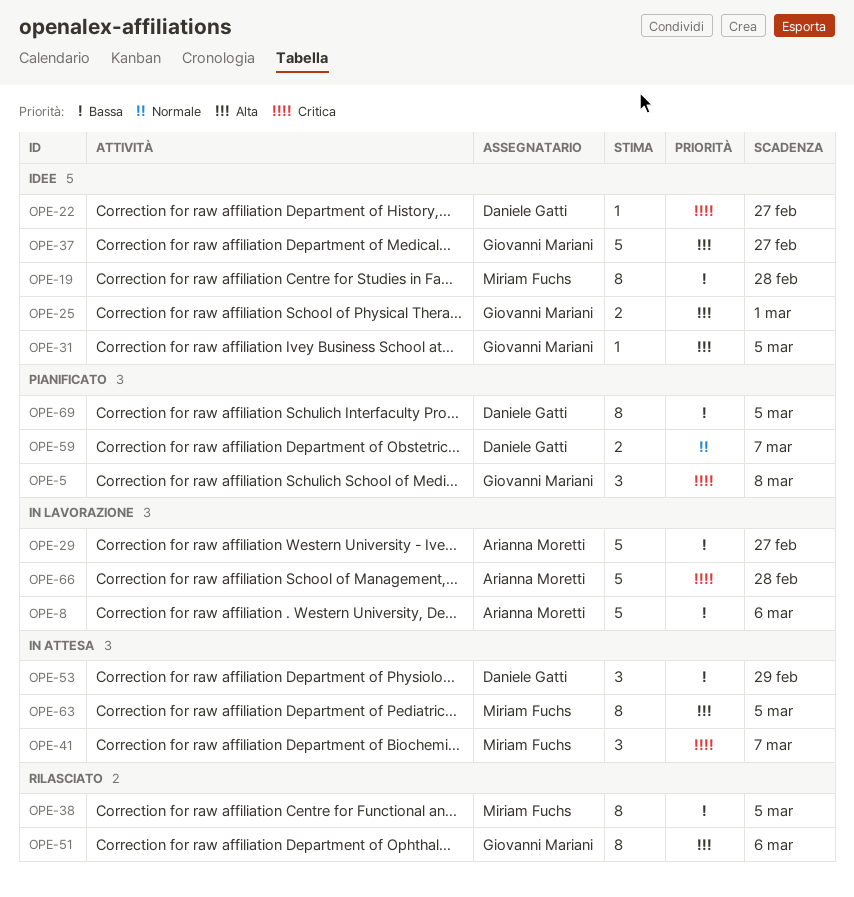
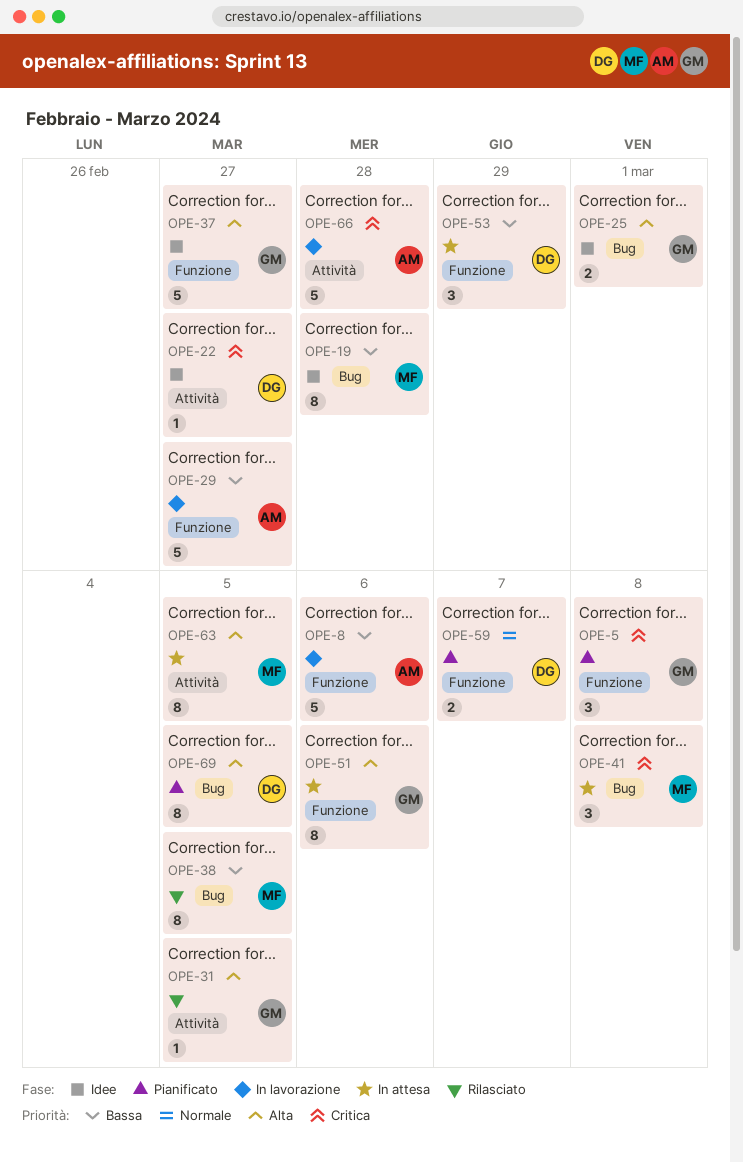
OPE-31, status: Idee -> Rilasciato
OPE-41, due: Mar 7 -> Mar 8
OPE-51, status: Rilasciato -> In attesa
OPE-69, priority: Bassa -> Alta

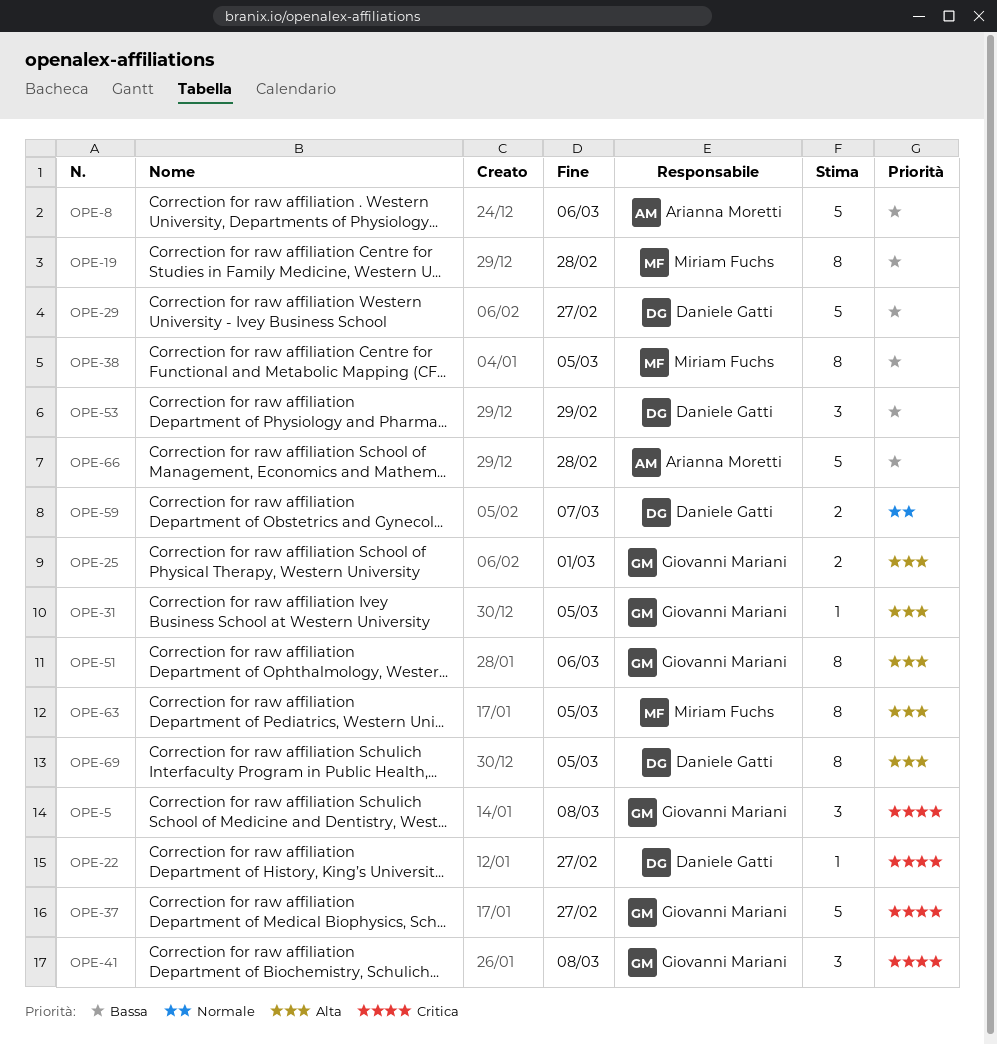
OPE-29, owner: Arianna Moretti -> Daniele Gatti
OPE-37, priority: Alta -> Critica
OPE-41, owner: Miriam Fuchs -> Giovanni Mariani
OPE-66, priority: Critica -> Bassa

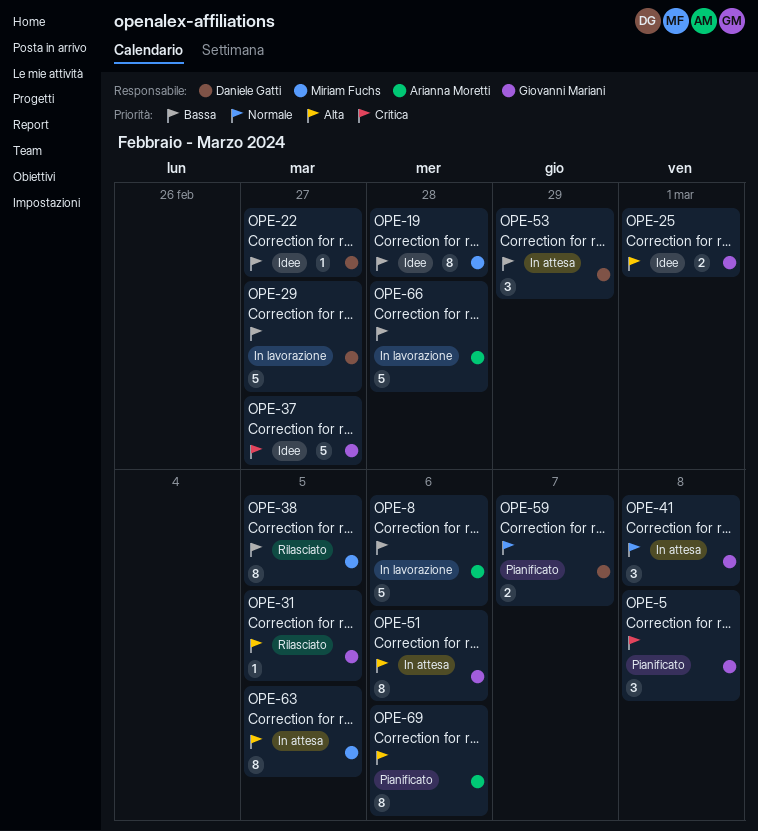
OPE-22, priority: Critica -> Bassa
OPE-41, priority: Critica -> Normale
OPE-69, owner: Daniele Gatti -> Arianna Moretti
OPE-69, due: Mar 5 -> Mar 6

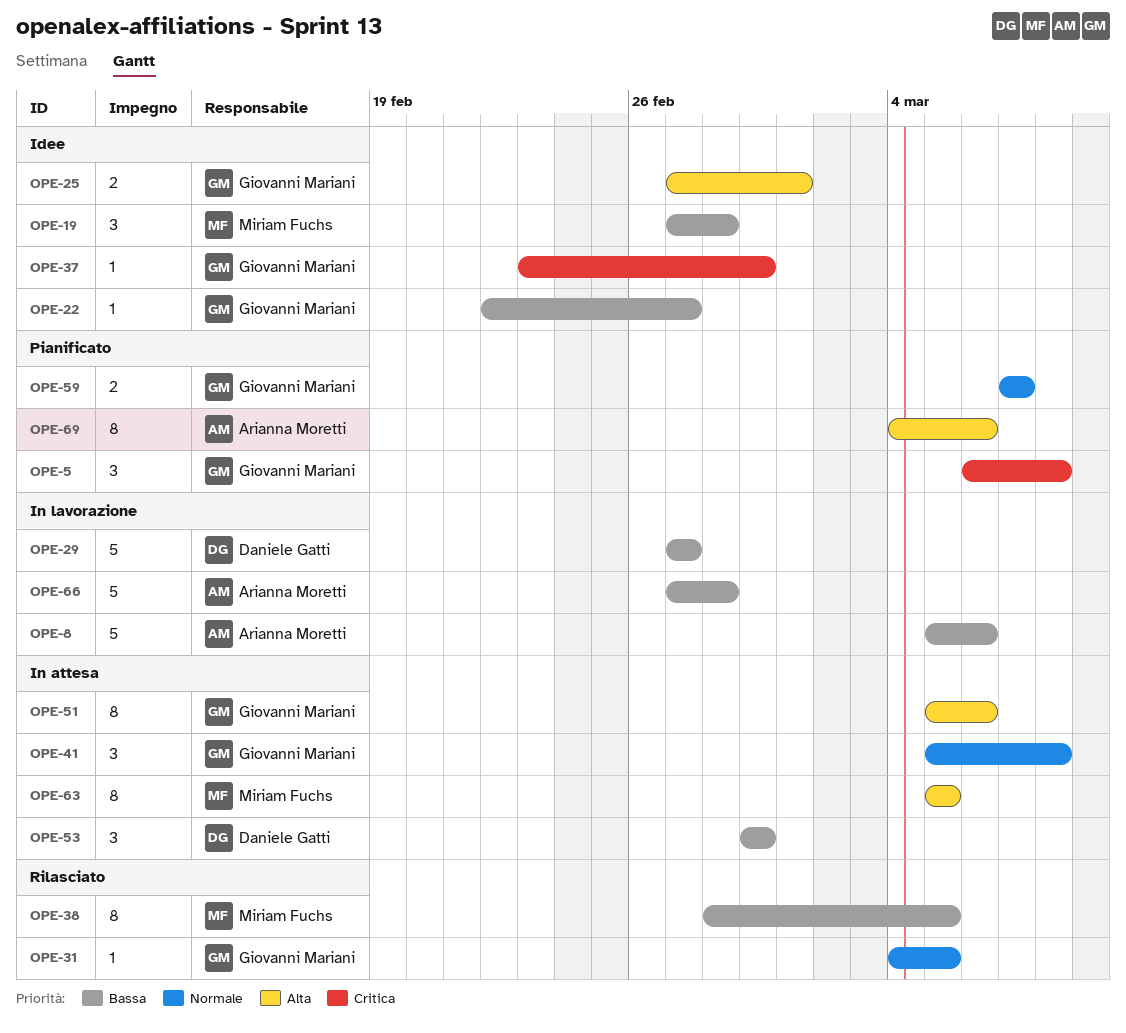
OPE-19, estimate: 8 -> 3
OPE-22, owner: Daniele Gatti -> Giovanni Mariani
OPE-31, priority: Alta -> Normale
OPE-37, estimate: 5 -> 1
OPE-37, due: Feb 27 -> Feb 29
OPE-59, owner: Daniele Gatti -> Giovanni Mariani

